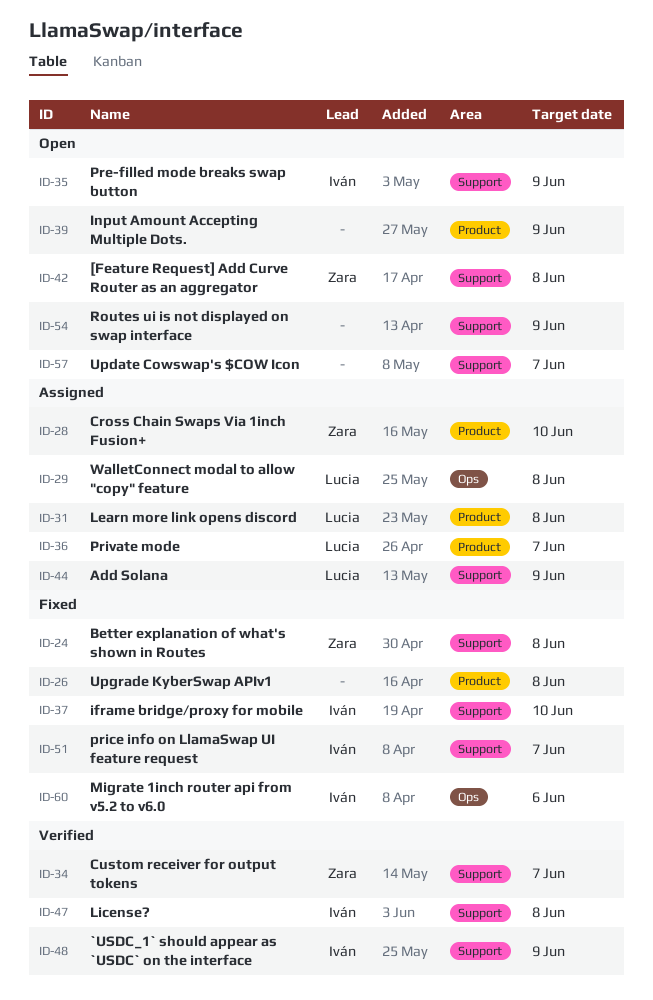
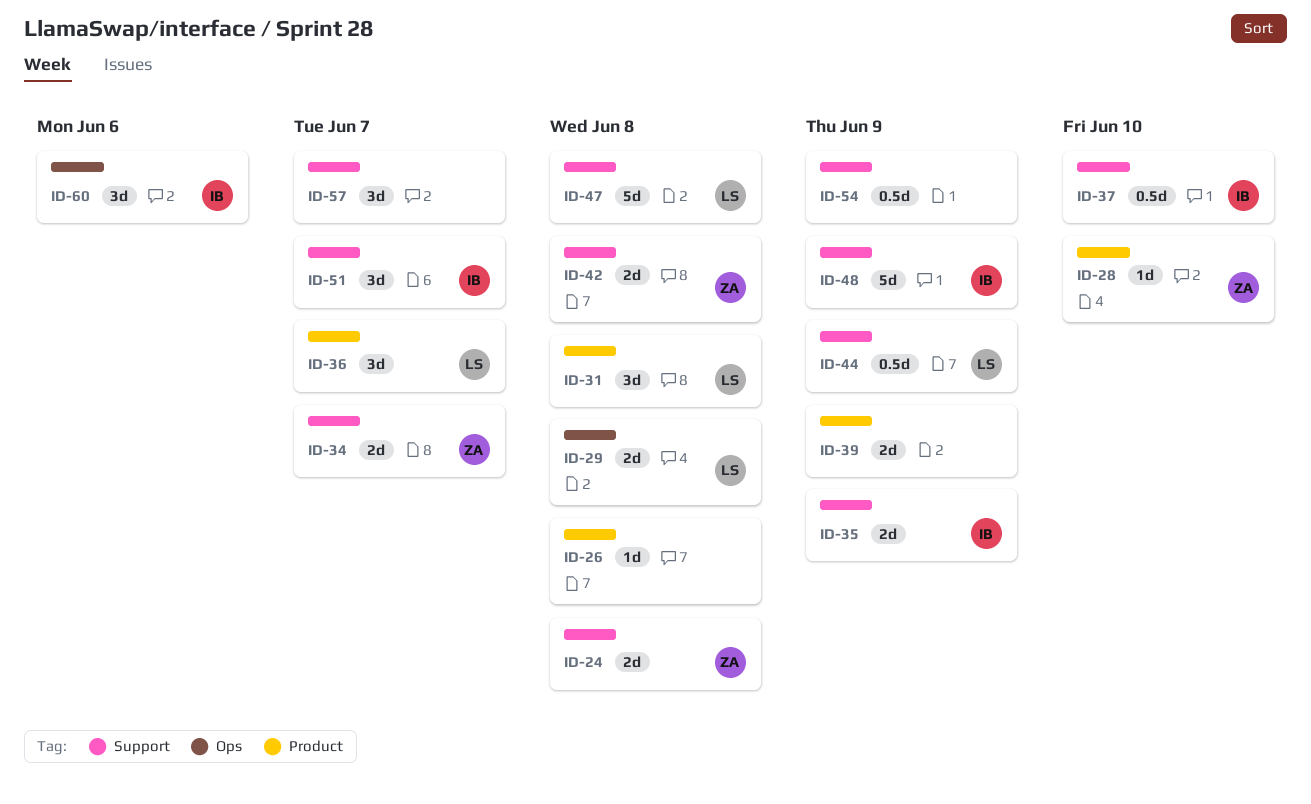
ID-47, owner: Iván -> Lucia

